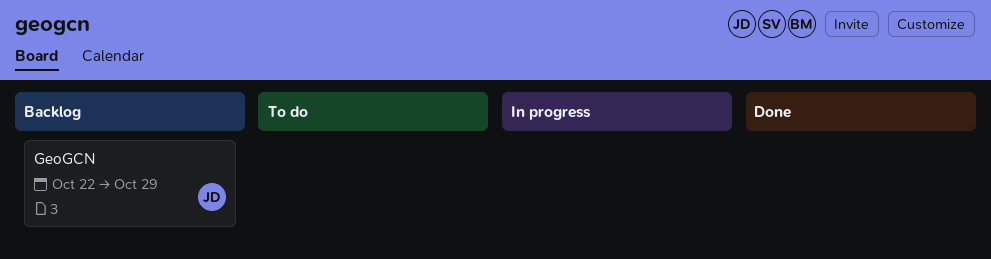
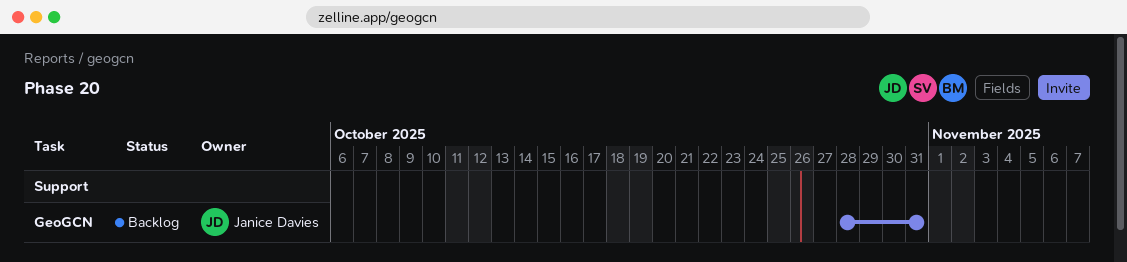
GeoGCN, start: Oct 22 -> Oct 28
GeoGCN, due: Oct 29 -> Oct 31

